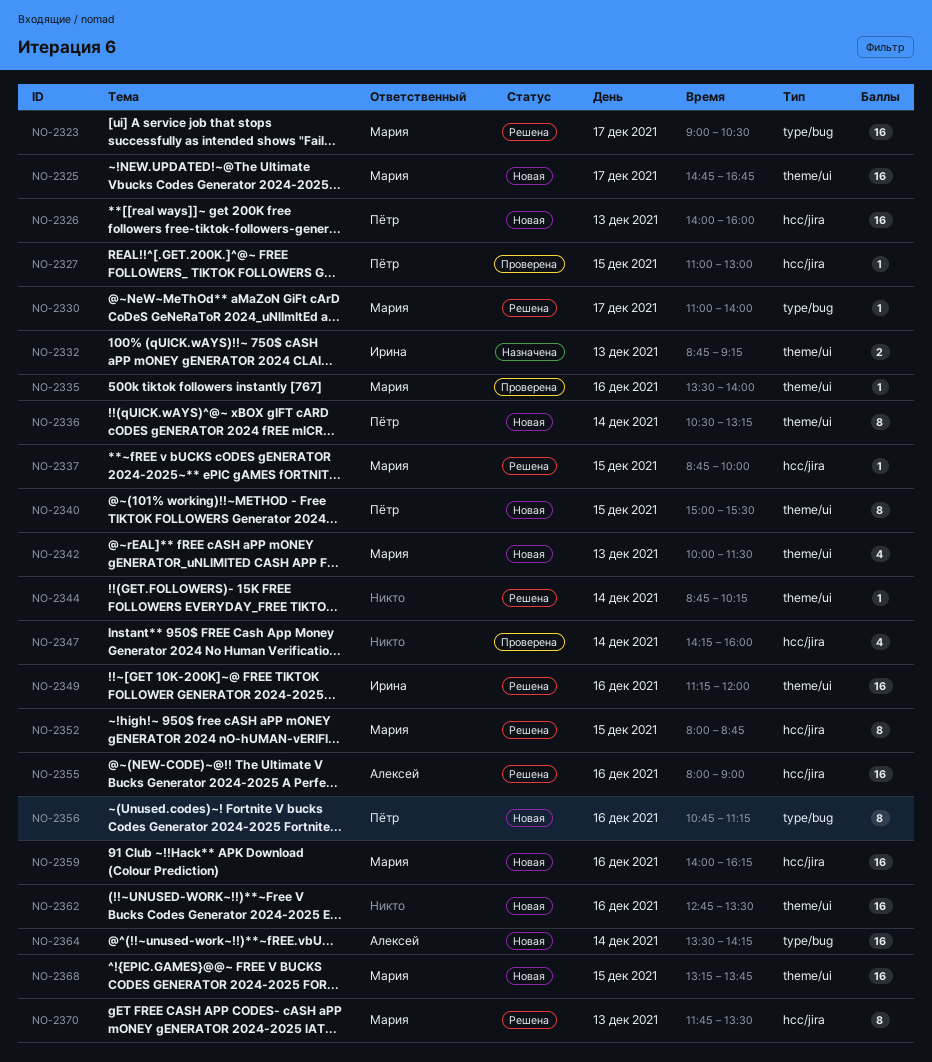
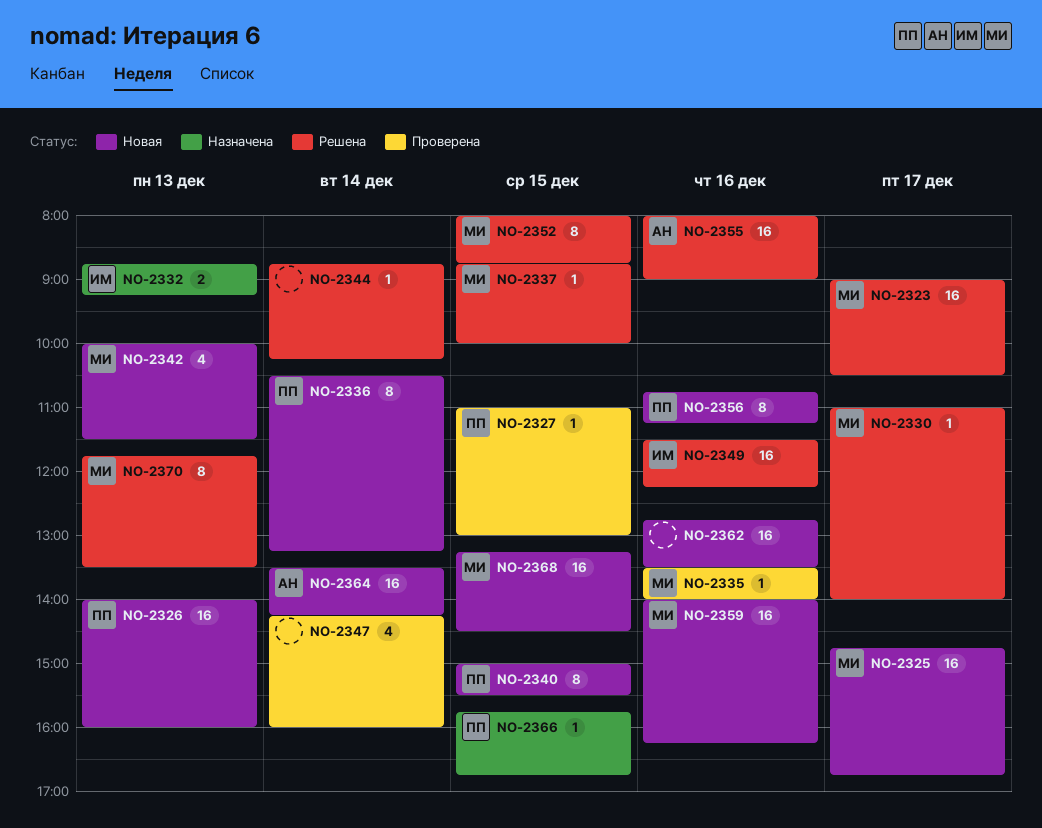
NO-2349, begins: 11:15 -> 11:30
NO-2349, ends: 12:00 -> 12:15
NO-2366: none -> present
NO-2368, ends: 13:45 -> 14:30

